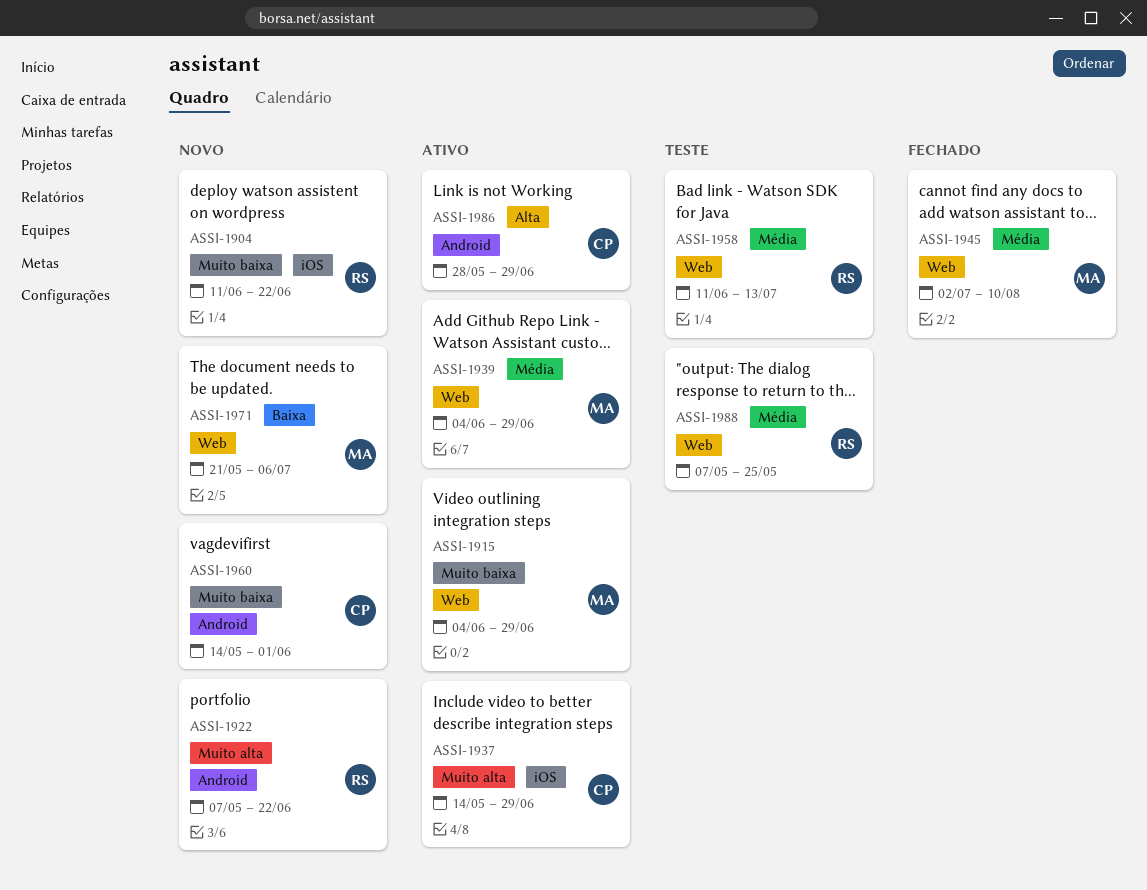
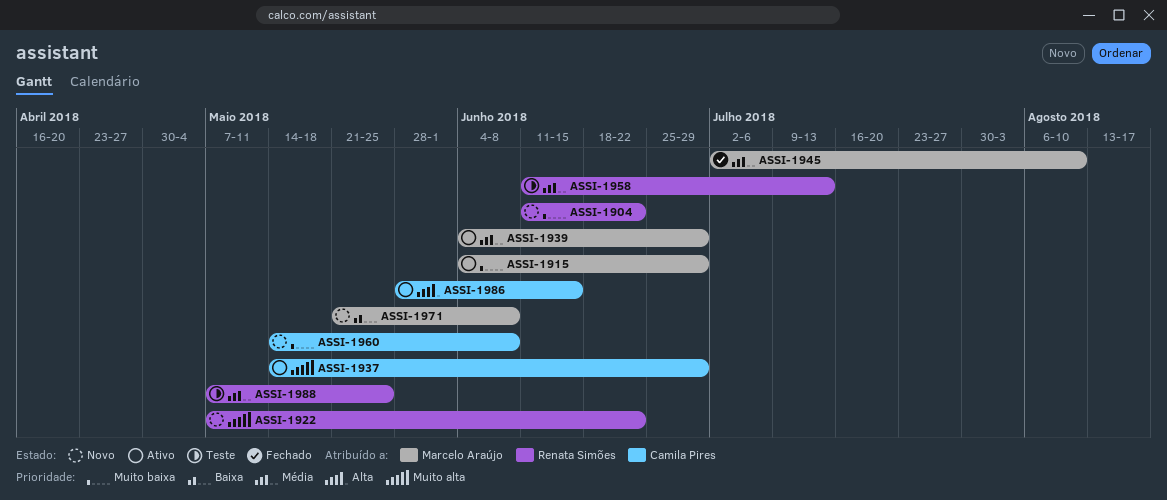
ASSI-1960, due: Jun 1 -> Jun 8
ASSI-1971, due: Jul 6 -> Jun 8
ASSI-1986, due: Jun 29 -> Jun 15

